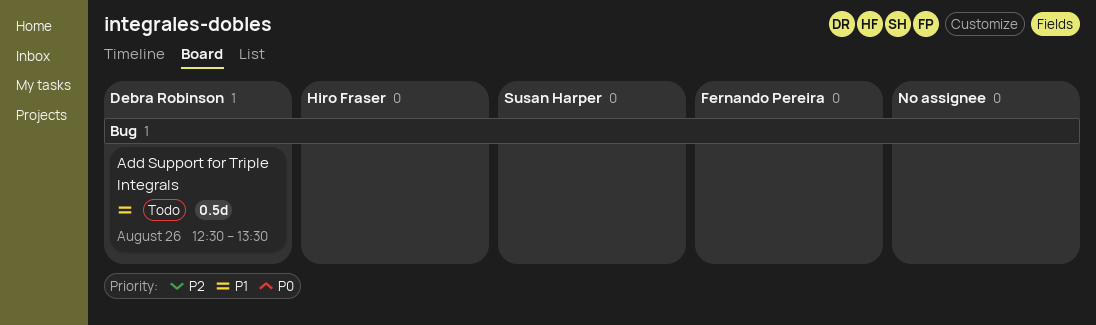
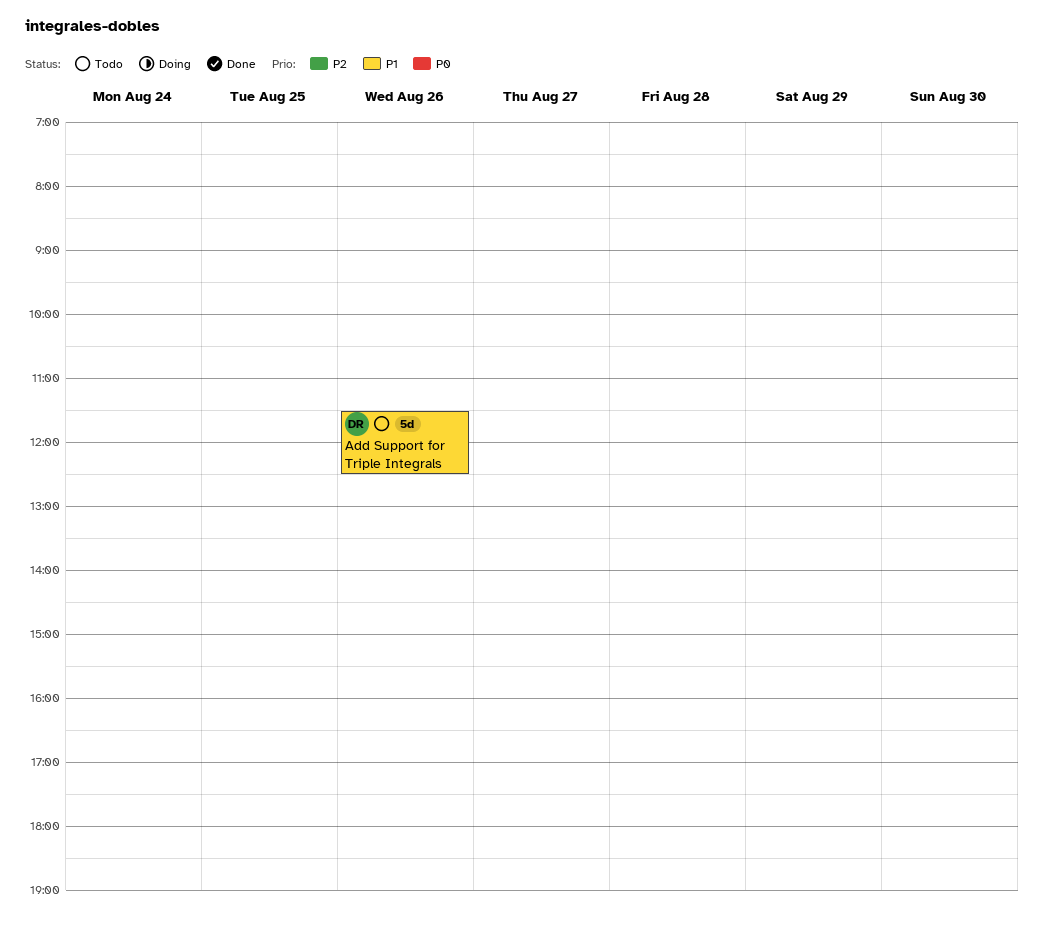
Add Support for Triple Integrals, estimate: 0.5d -> 5d
Add Support for Triple Integrals, begins: 12:30 -> 11:30
Add Support for Triple Integrals, ends: 13:30 -> 12:30

